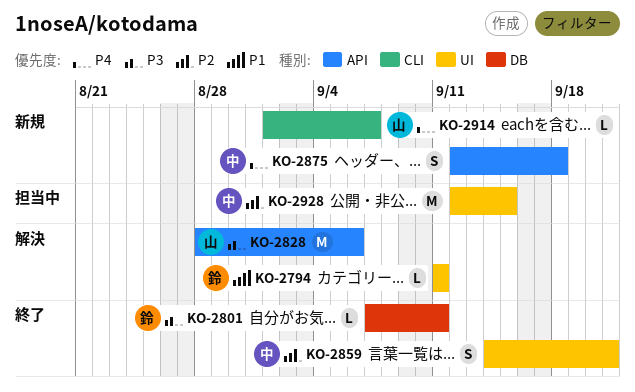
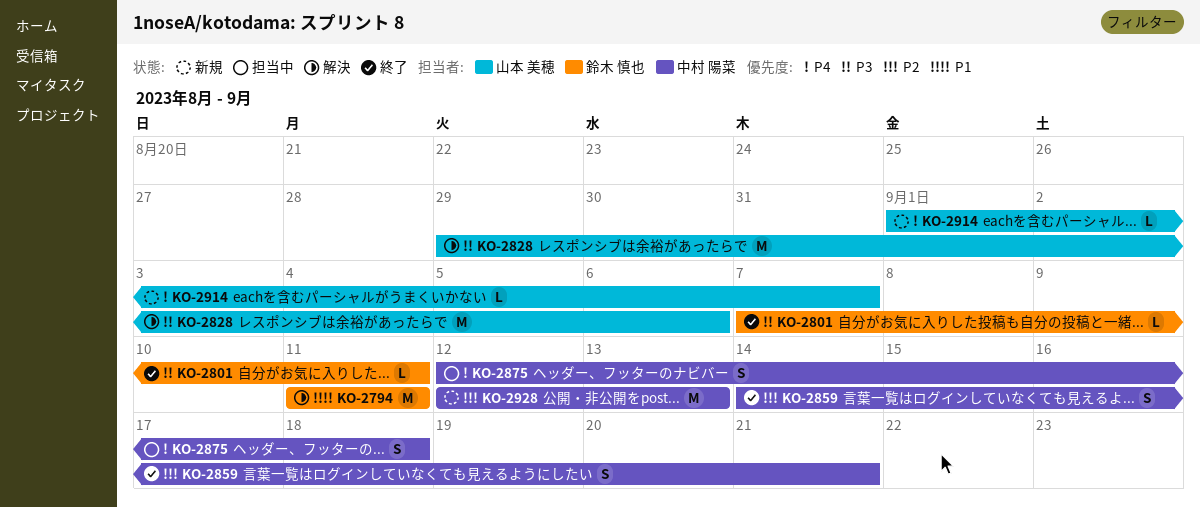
KO-2794, estimate: L -> M
KO-2828, start: Aug 28 -> Aug 29
KO-2875, status: 新規 -> 担当中
KO-2928, status: 担当中 -> 新規
KO-2928, due: Sep 15 -> Sep 13

